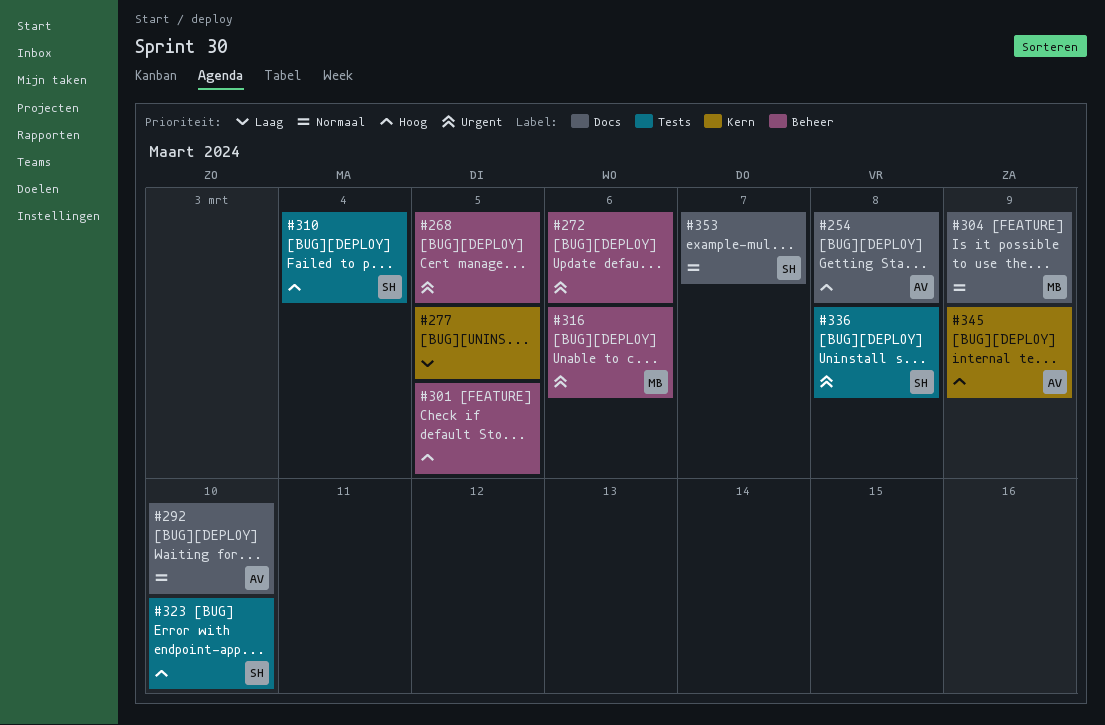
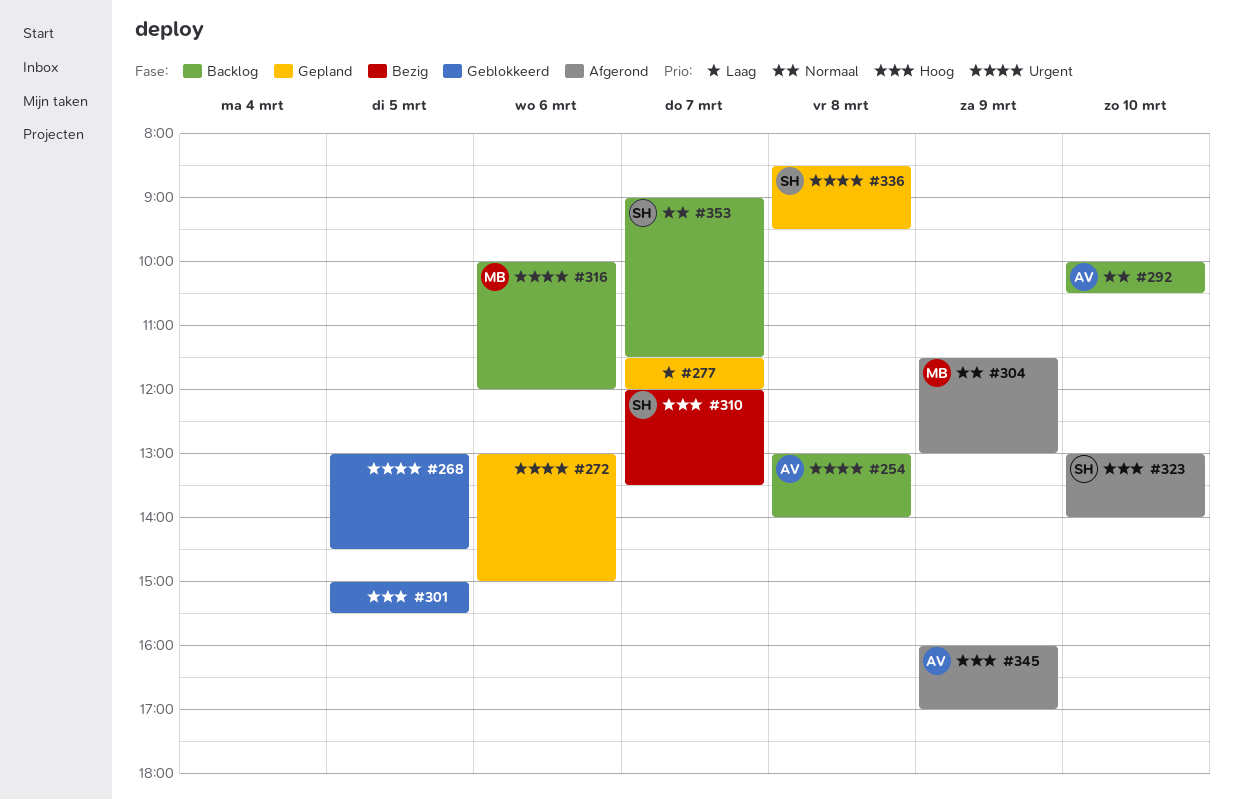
#254, priority: Hoog -> Urgent
#277, day: Mar 5 -> Mar 7
#310, day: Mar 4 -> Mar 7

